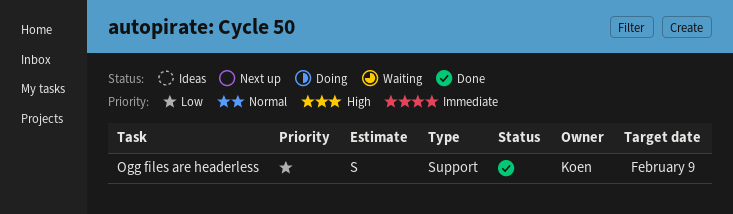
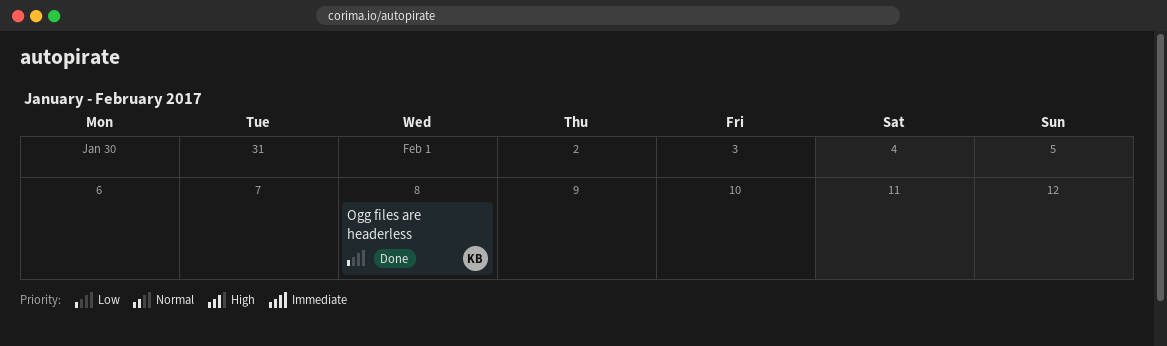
Ogg files are headerless, due: Feb 9 -> Feb 8

